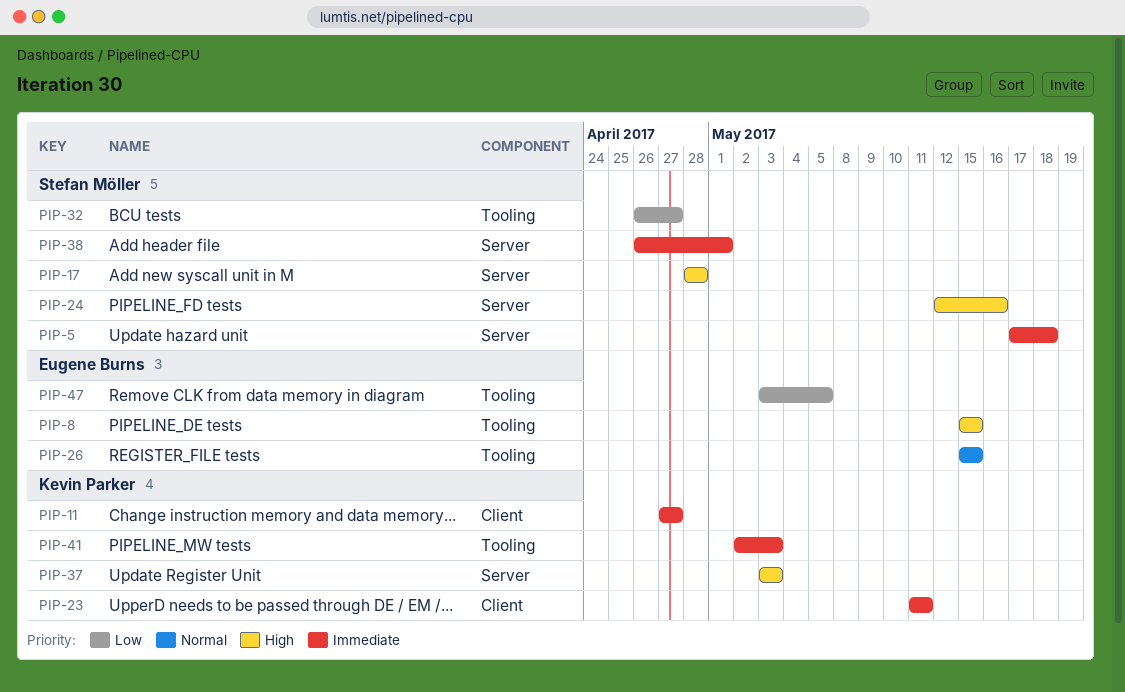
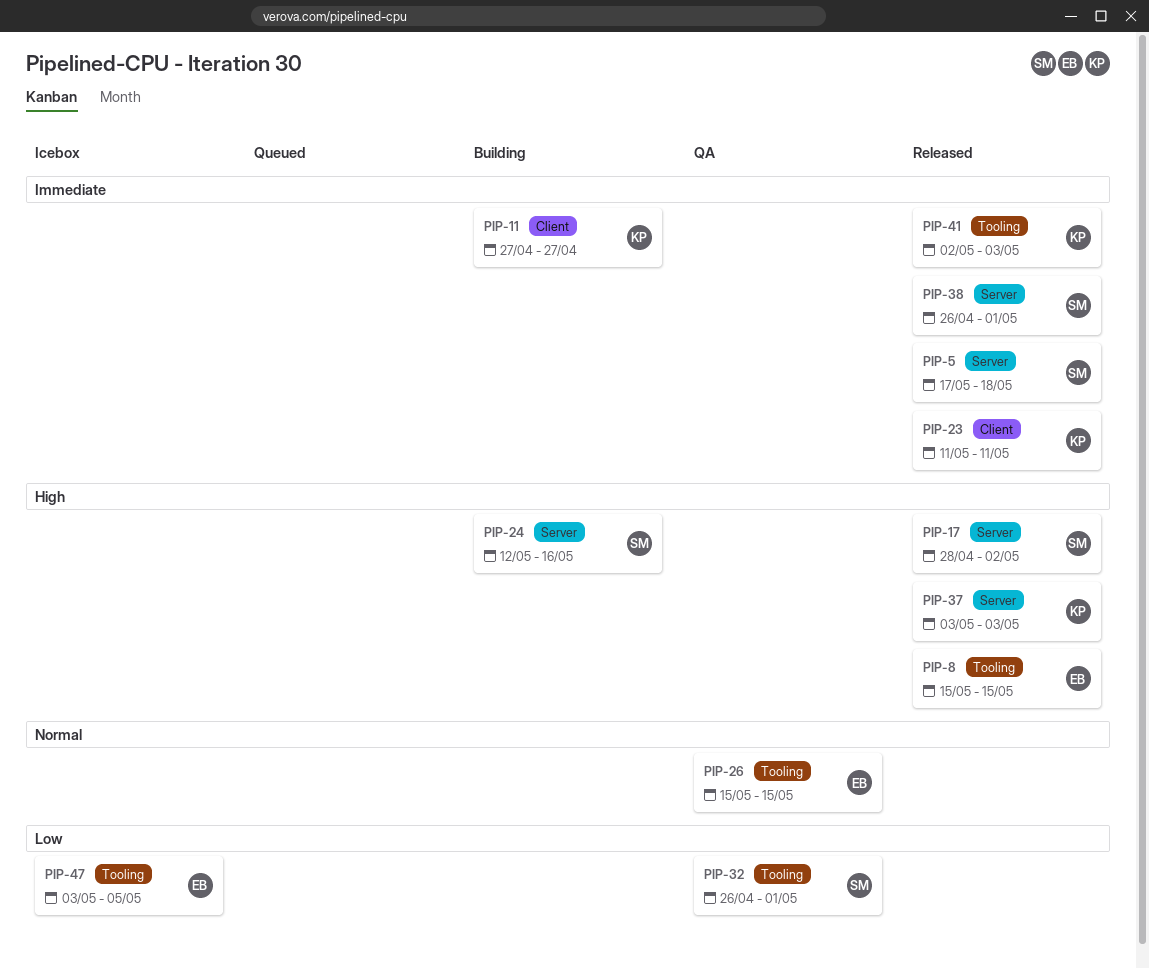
PIP-17, due: Apr 28 -> May 2
PIP-32, due: Apr 27 -> May 1

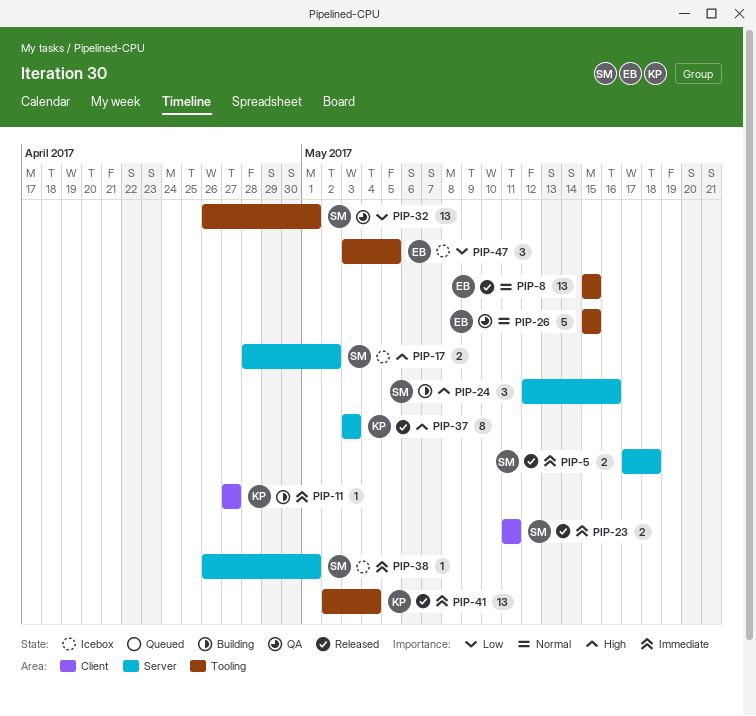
PIP-8, priority: High -> Normal
PIP-17, status: Released -> Icebox
PIP-23, owner: KP -> SM
PIP-38, status: Released -> Icebox
PIP-41, due: May 3 -> May 4

